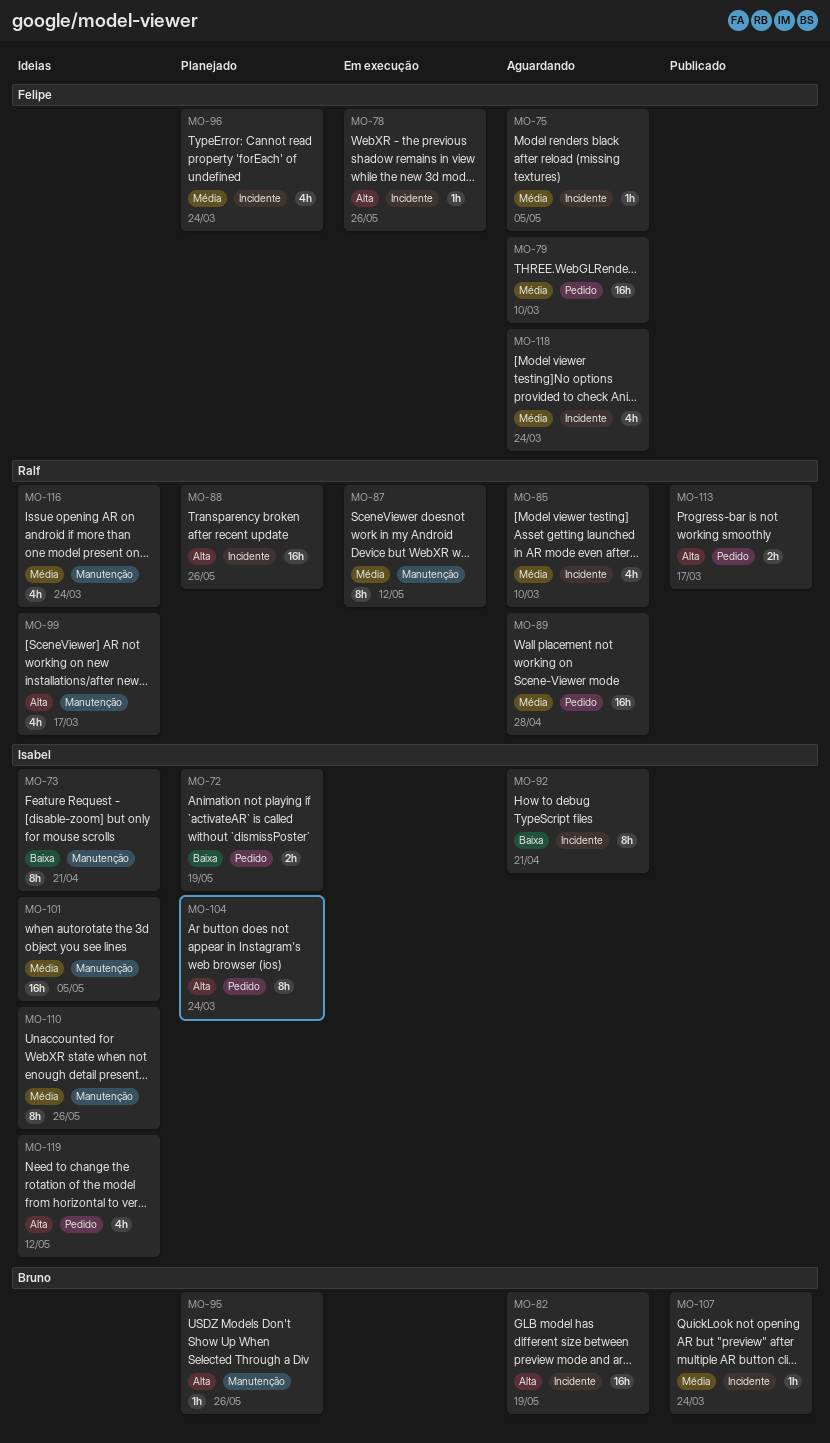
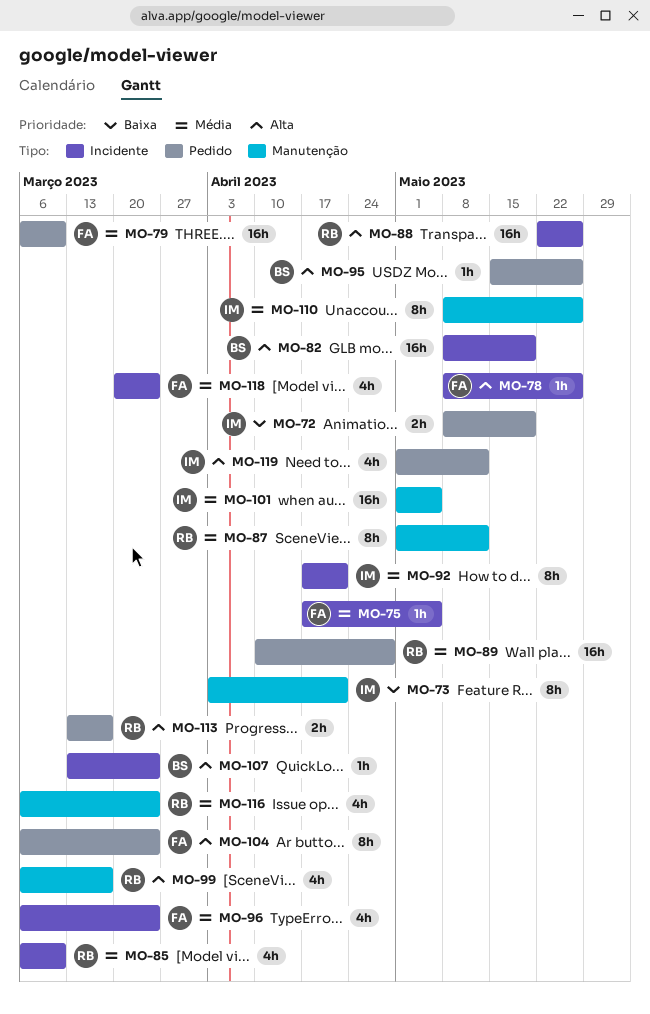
MO-92, priority: Baixa -> Média
MO-95, label: Manutenção -> Pedido
MO-104, owner: Isabel -> Felipe
MO-107, priority: Média -> Alta

